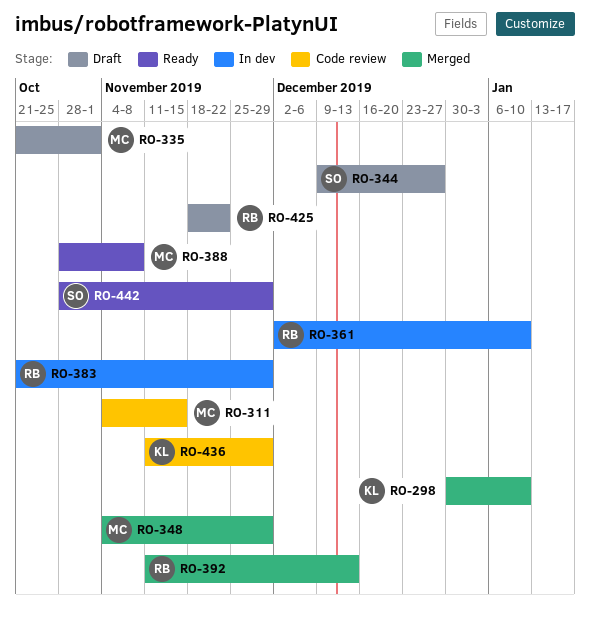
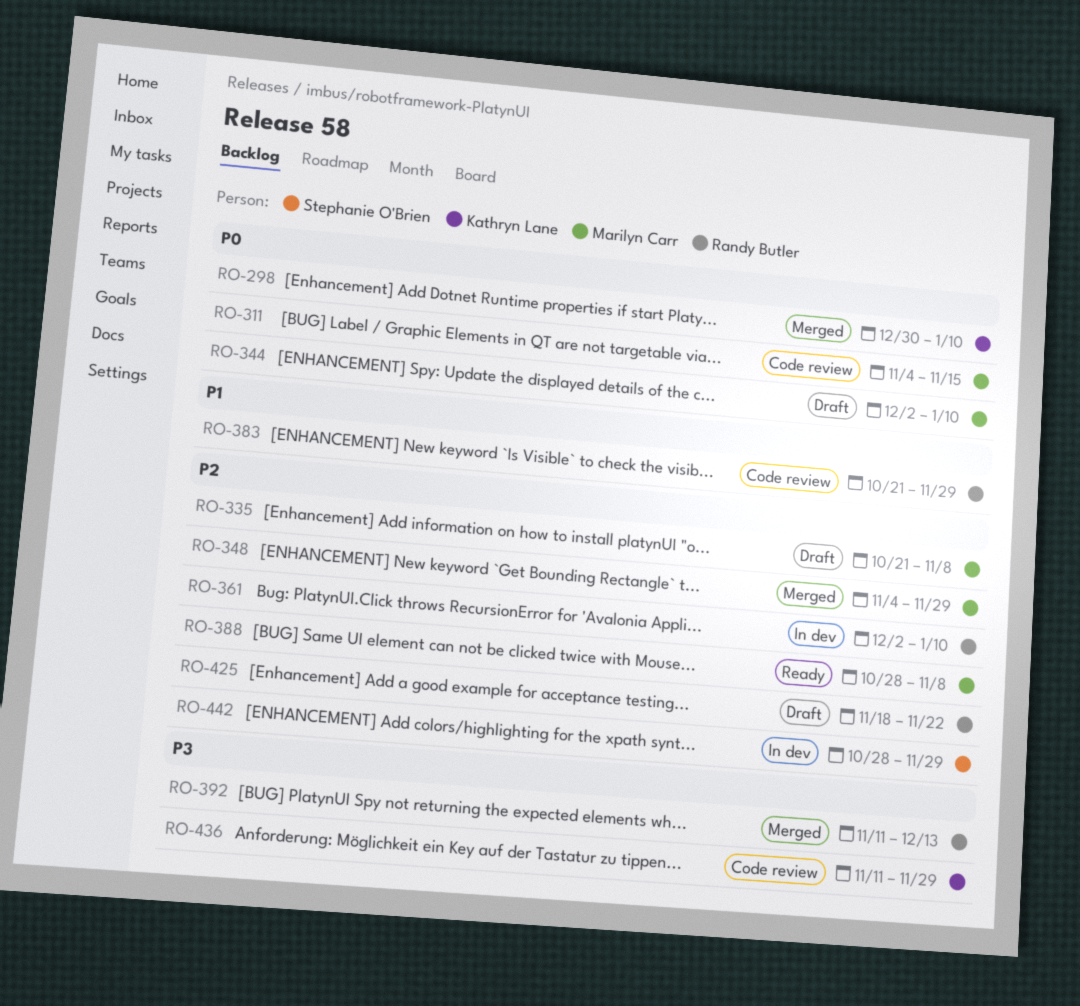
RO-335, due: Nov 1 -> Nov 8
RO-344, owner: Stephanie O'Brien -> Marilyn Carr
RO-344, start: Dec 9 -> Dec 2
RO-344, due: Dec 27 -> Jan 10
RO-383, status: In dev -> Code review
RO-442, status: Ready -> In dev

